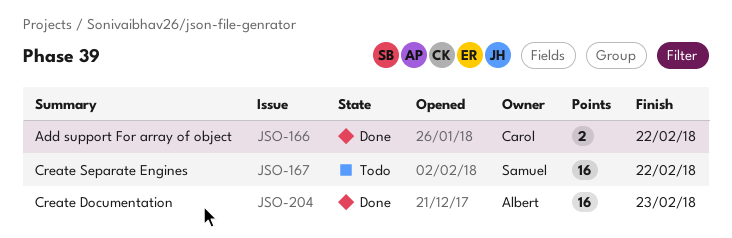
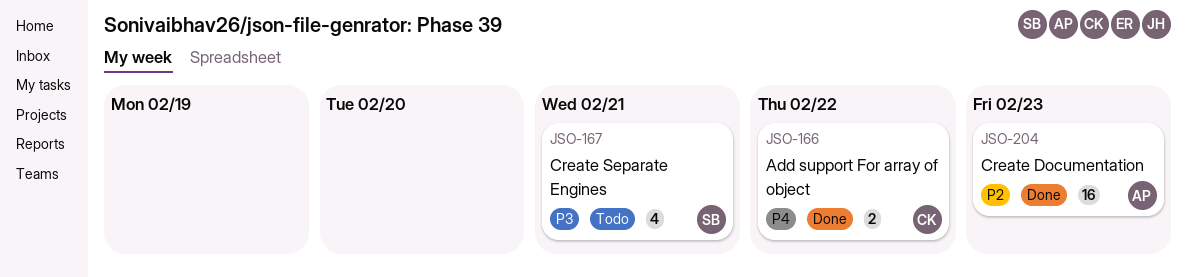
JSO-167, estimate: 16 -> 4
JSO-167, due: Feb 22 -> Feb 21

